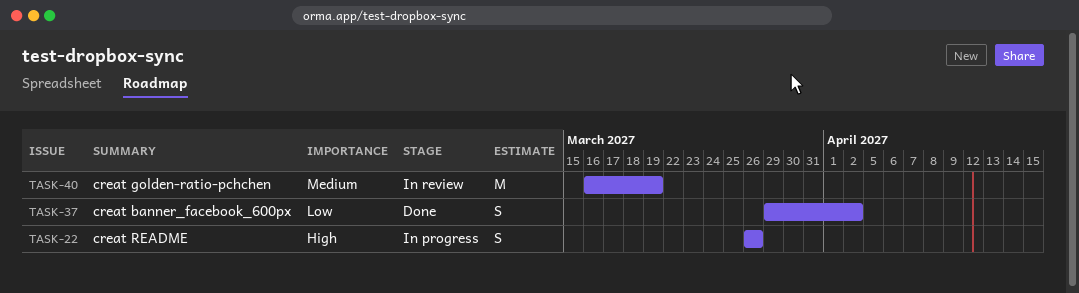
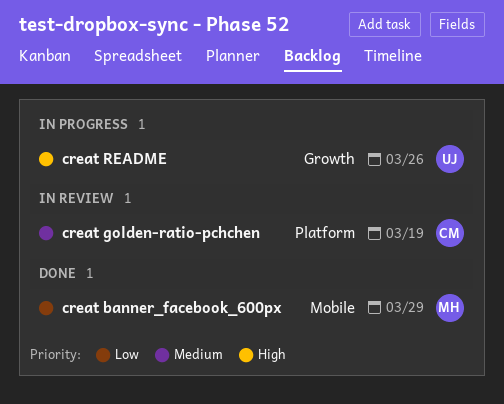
creat banner_facebook_600px, due: Apr 2 -> Mar 29

